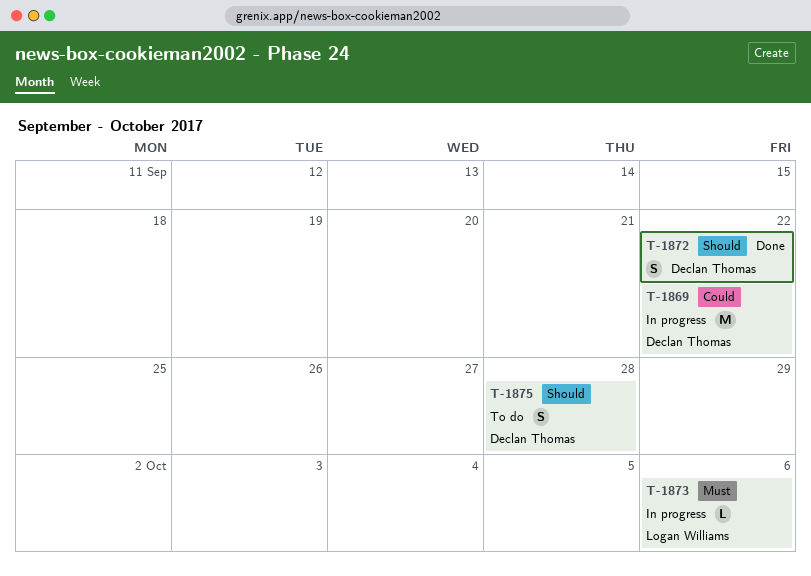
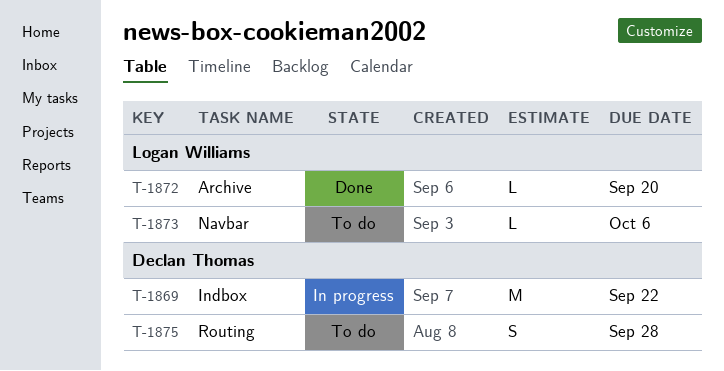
T-1872, owner: Declan Thomas -> Logan Williams
T-1872, estimate: S -> L
T-1872, due: Sep 22 -> Sep 20
T-1873, status: In progress -> To do

